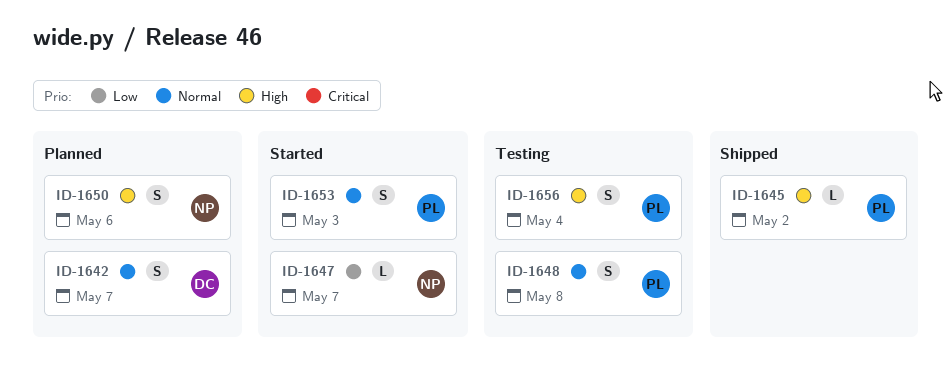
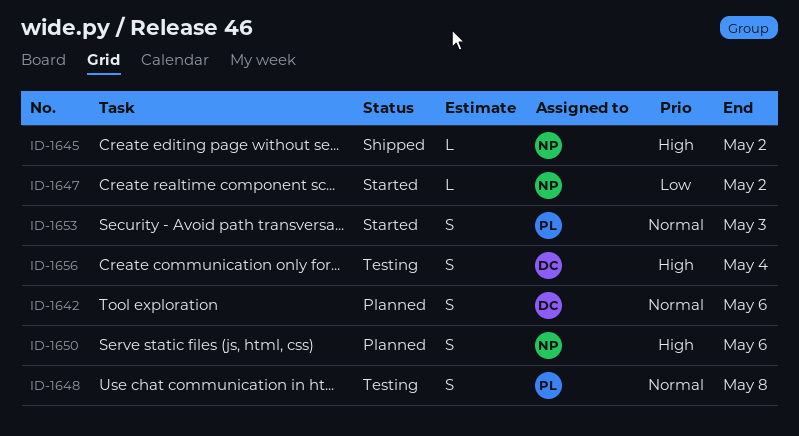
ID-1642, due: May 7 -> May 6
ID-1645, owner: PL -> NP
ID-1647, due: May 7 -> May 2
ID-1656, owner: PL -> DC

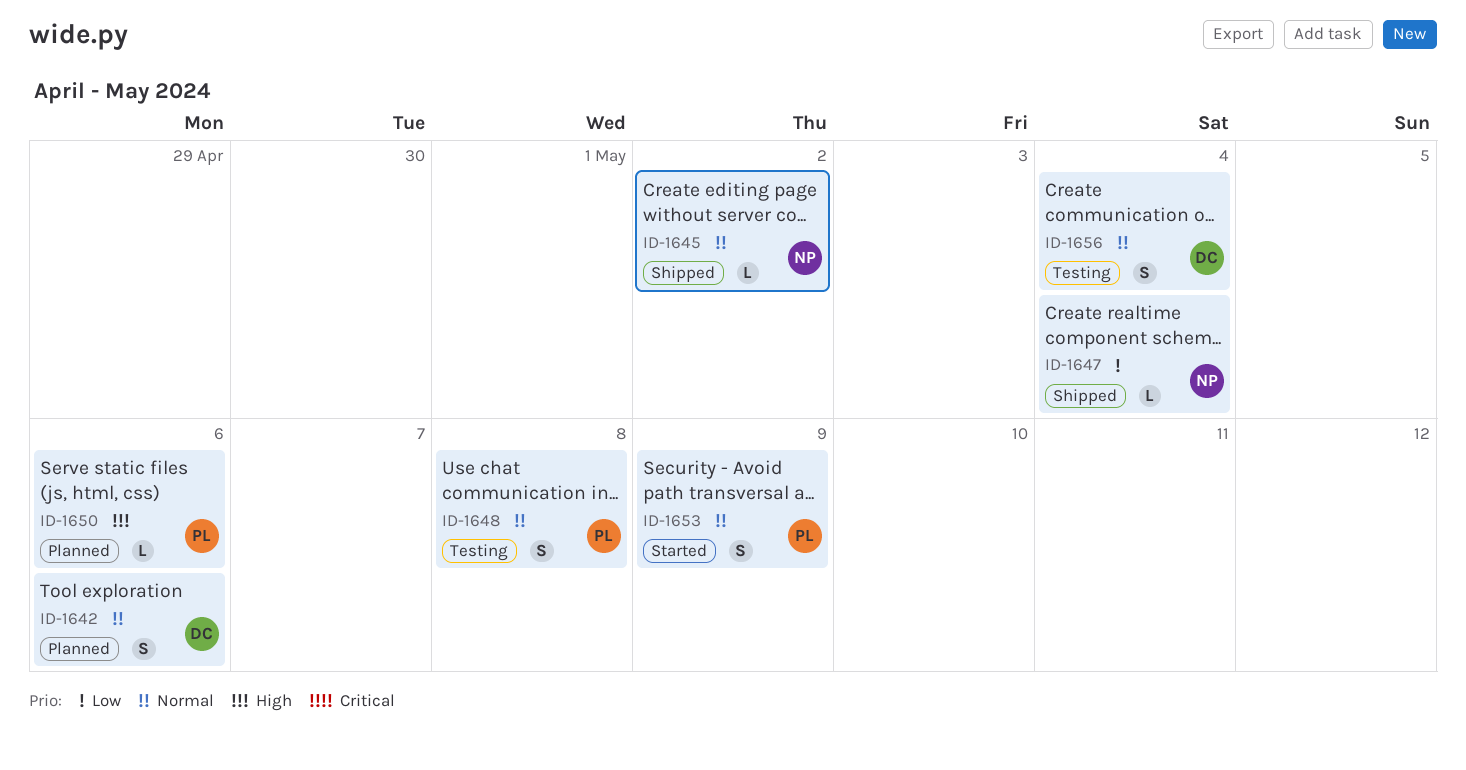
ID-1645, priority: High -> Normal
ID-1647, status: Started -> Shipped
ID-1647, due: May 2 -> May 4
ID-1650, owner: NP -> PL
ID-1650, estimate: S -> L
ID-1653, due: May 3 -> May 9
ID-1656, priority: High -> Normal

